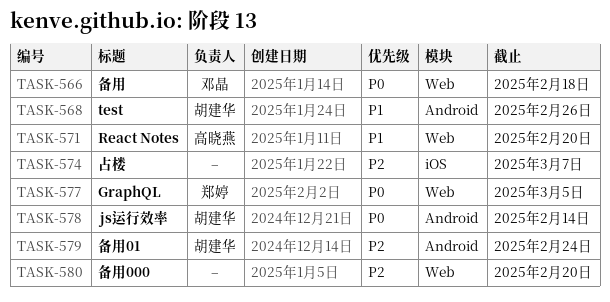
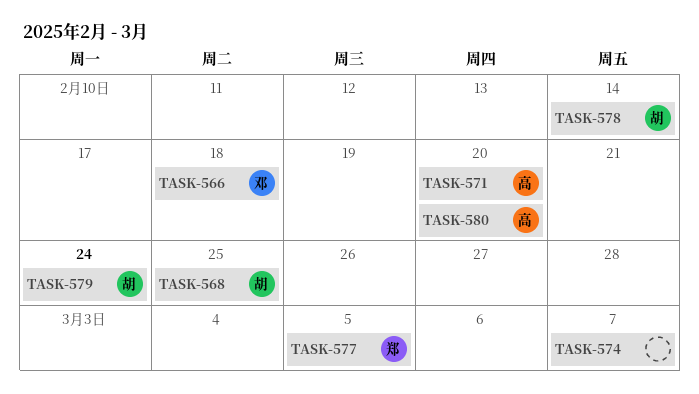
TASK-568, due: Feb 26 -> Feb 25
TASK-580, owner: none -> 高晓燕

